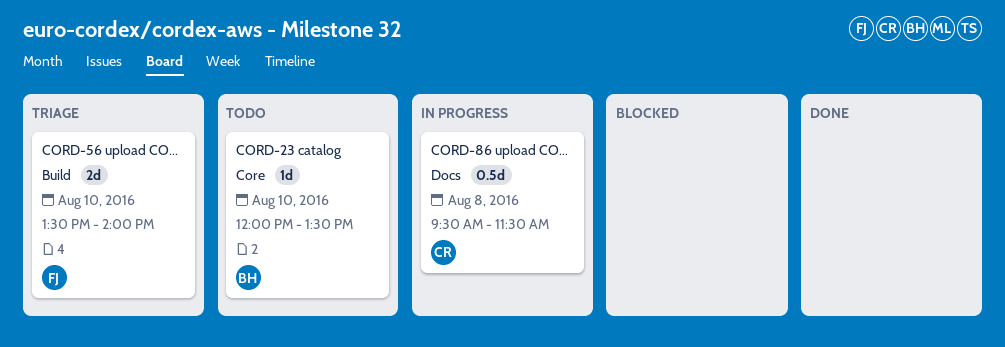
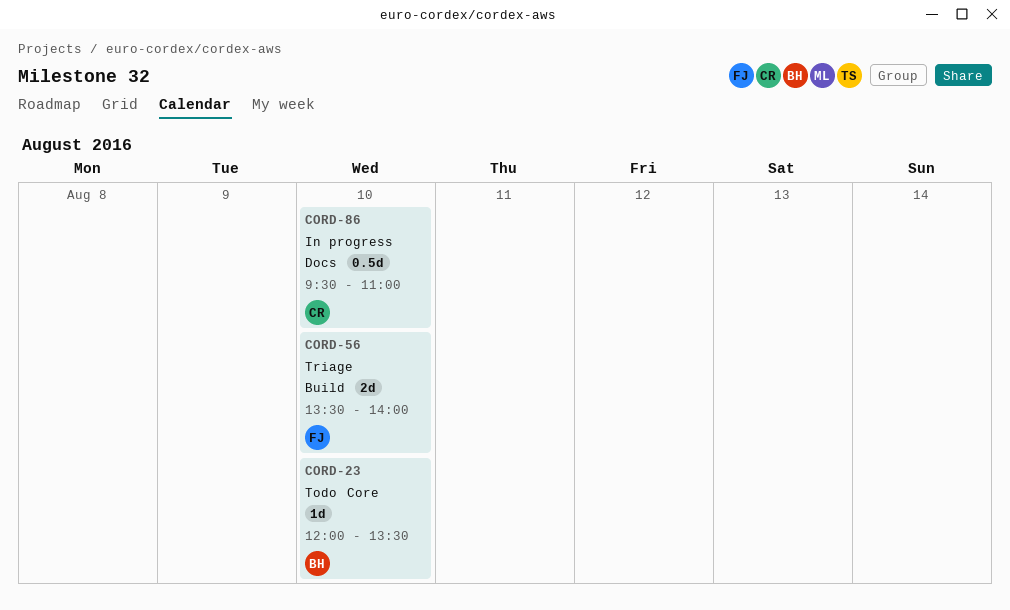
CORD-86, day: Aug 8 -> Aug 10
CORD-86, ends: 11:30 -> 11:00

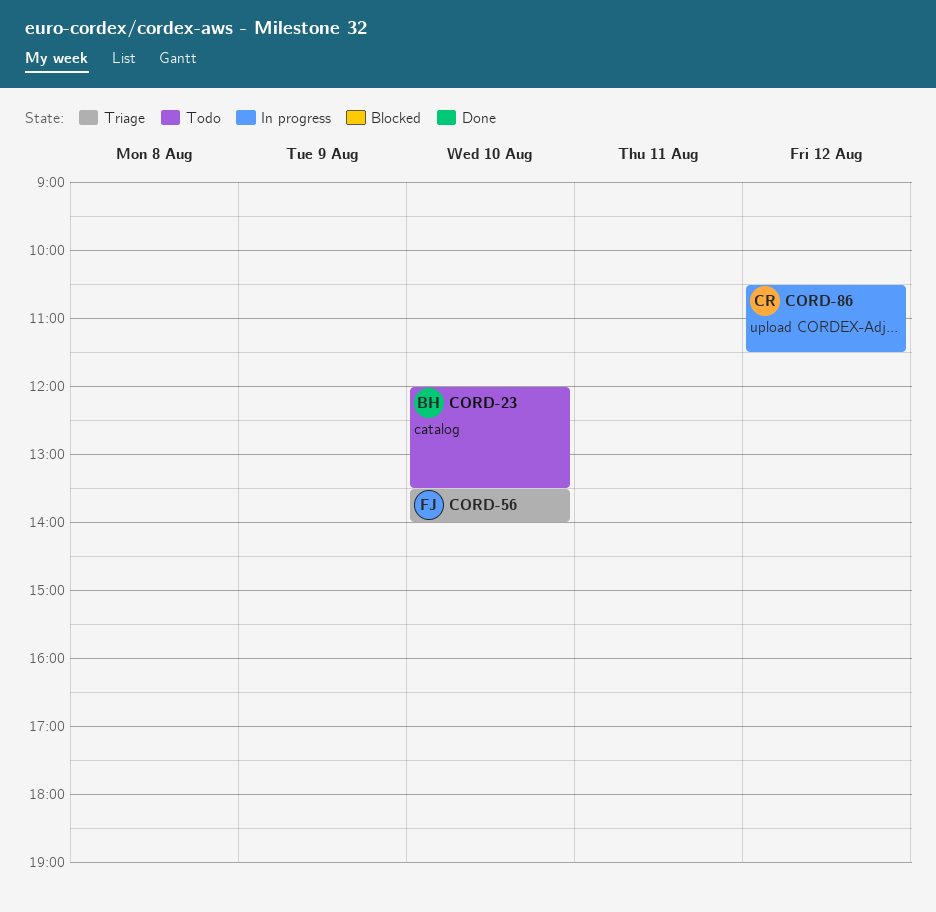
CORD-86, day: Aug 10 -> Aug 12
CORD-86, begins: 09:30 -> 10:30
CORD-86, ends: 11:00 -> 11:30

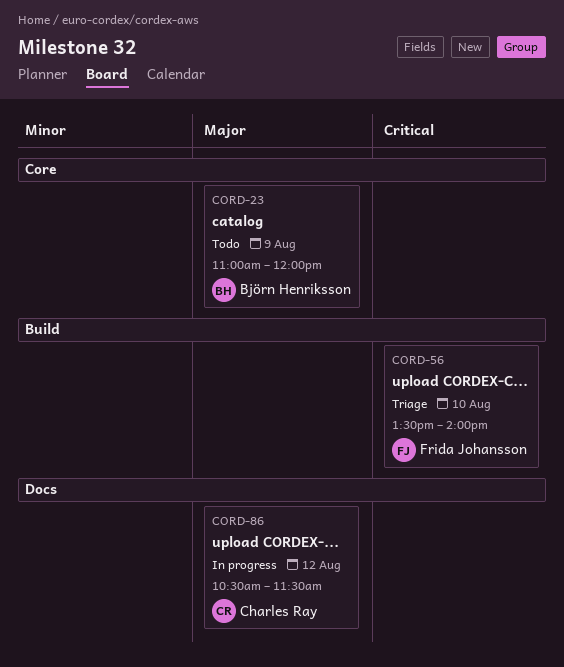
CORD-23, day: Aug 10 -> Aug 9
CORD-23, begins: 12:00 -> 11:00
CORD-23, ends: 13:30 -> 12:00

